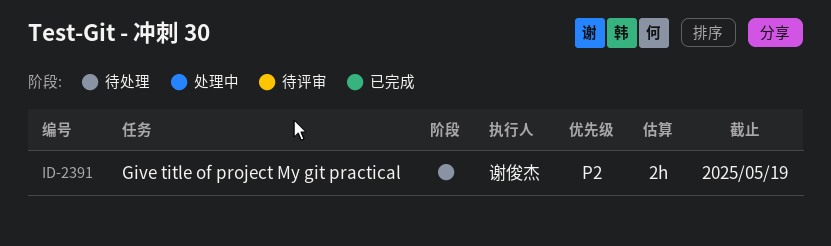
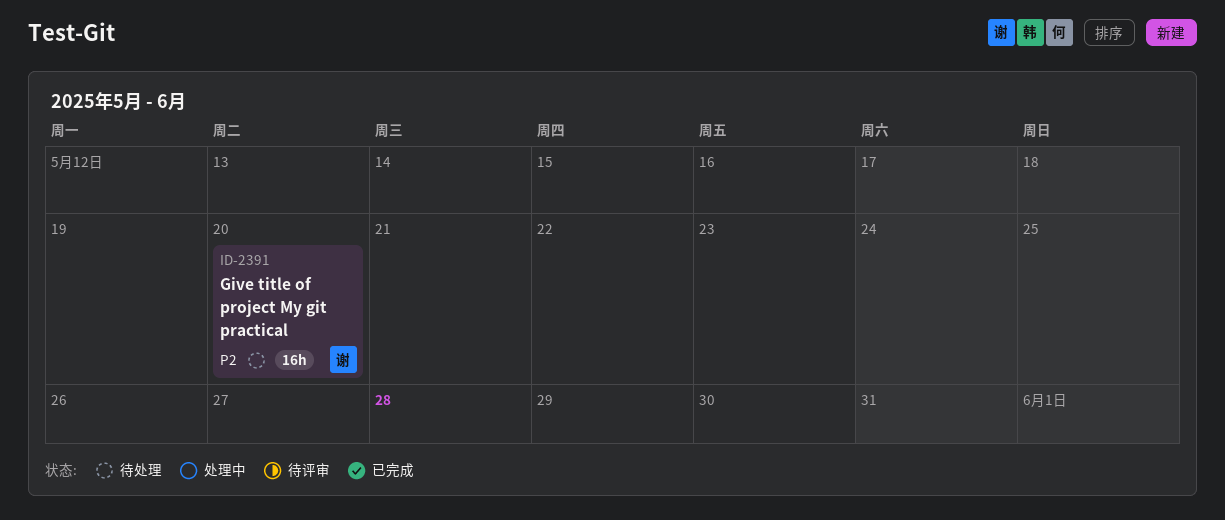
ID-2391, estimate: 2h -> 16h
ID-2391, due: May 19 -> May 20

